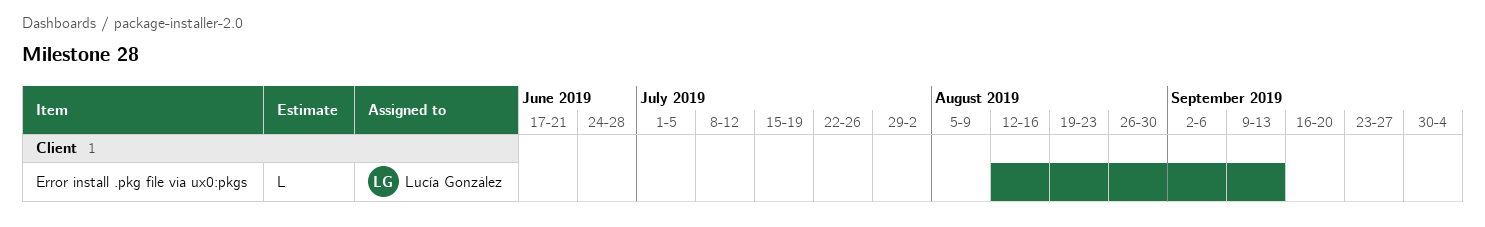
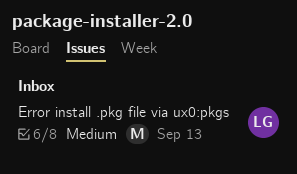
Error install .pkg file via ux0:pkgs, estimate: L -> M

